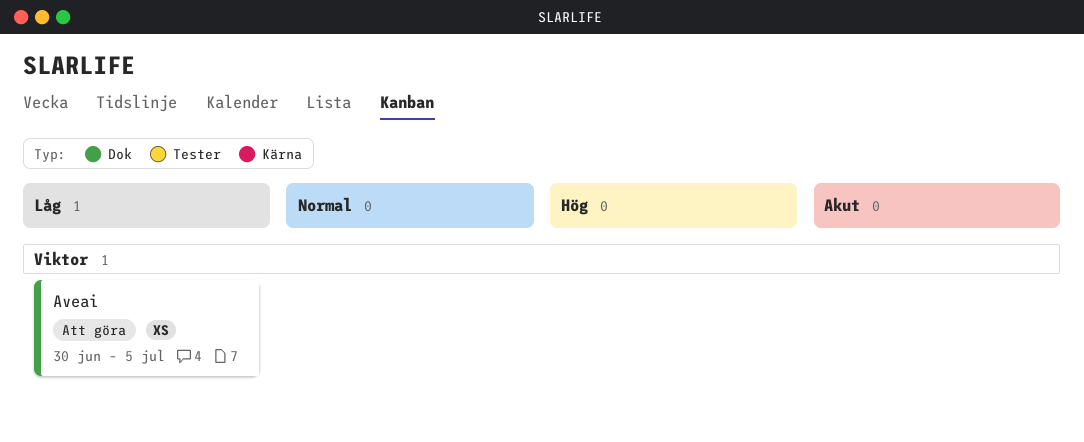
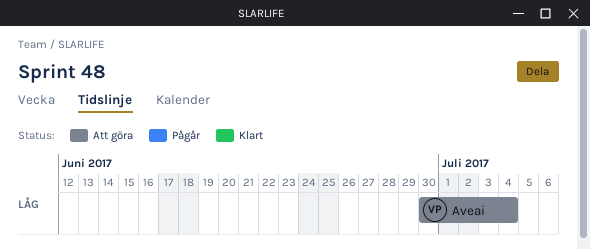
Aveai, due: Jul 5 -> Jul 4

